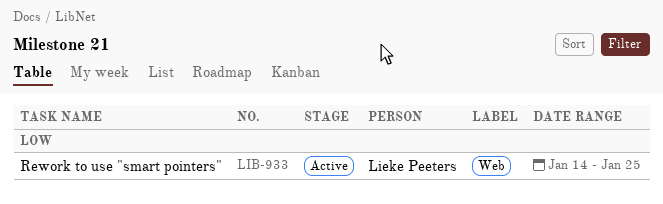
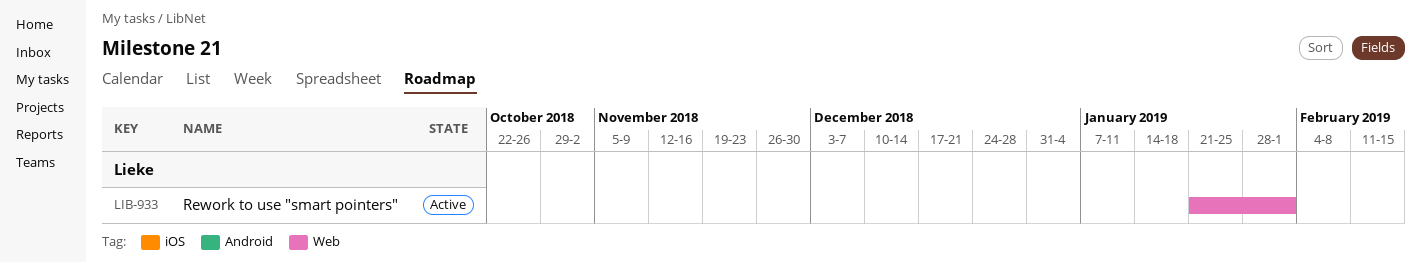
LIB-933, start: Jan 14 -> Jan 21
LIB-933, due: Jan 25 -> Feb 1

